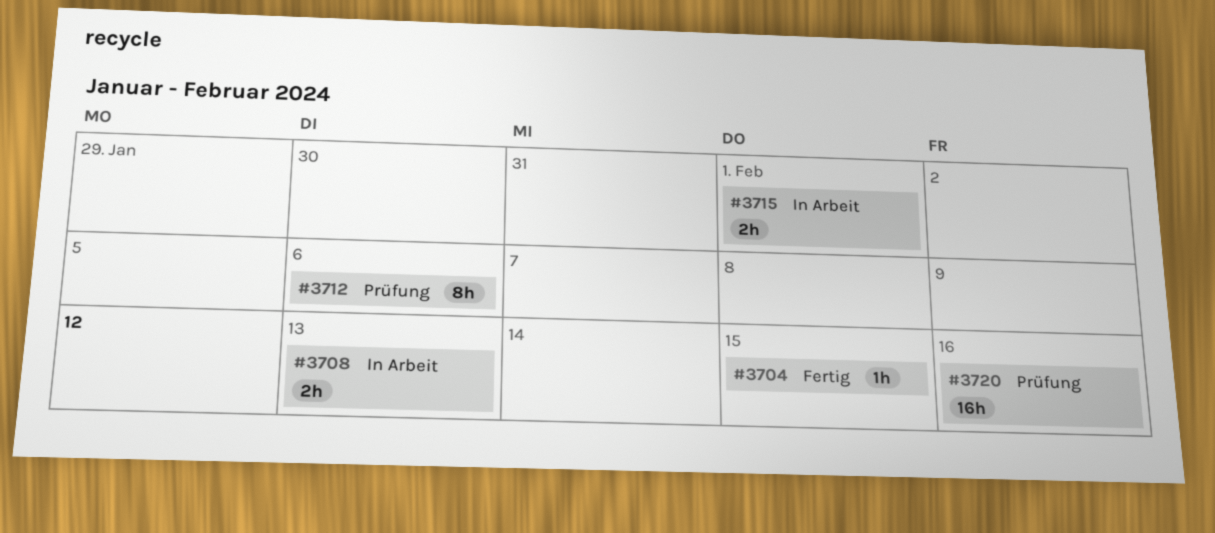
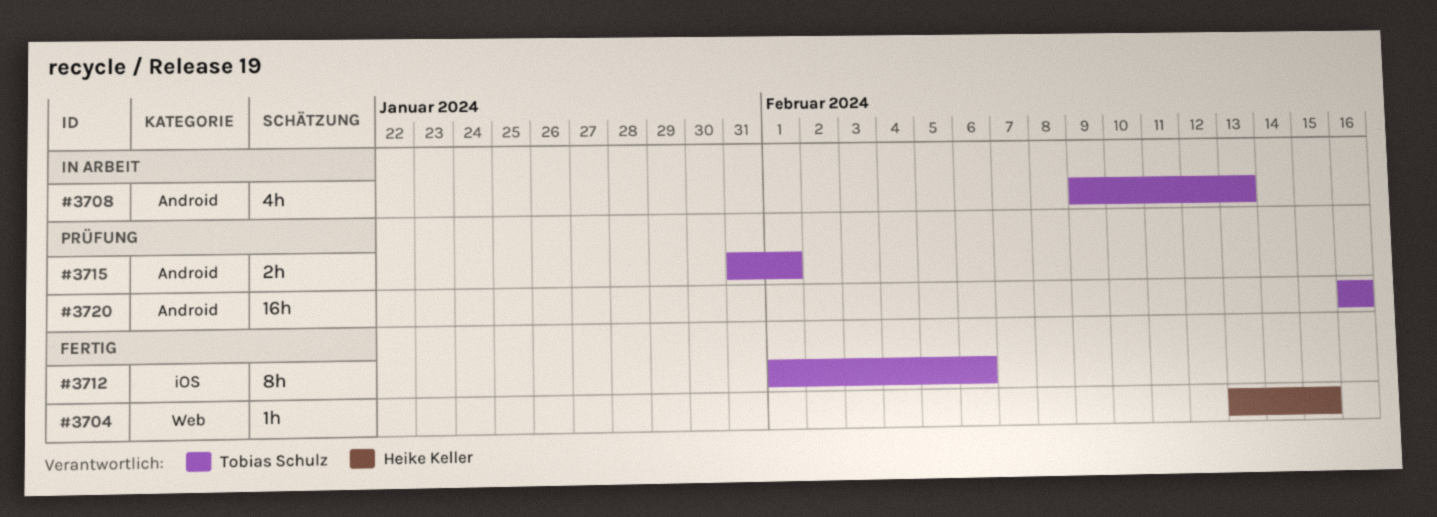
#3708, estimate: 2h -> 4h
#3712, status: Prüfung -> Fertig
#3715, status: In Arbeit -> Prüfung

